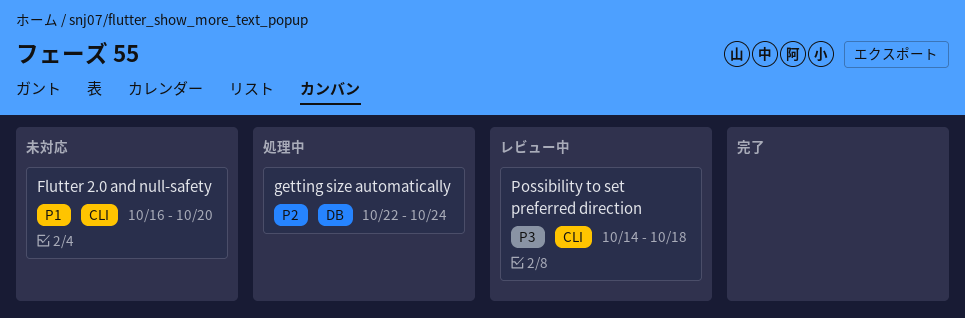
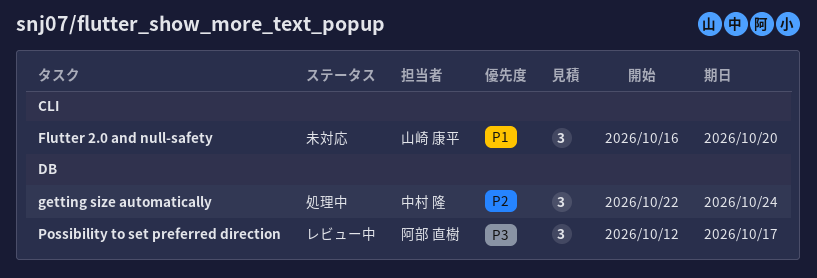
Possibility to set preferred direction, label: CLI -> DB
Possibility to set preferred direction, start: Oct 14 -> Oct 12
Possibility to set preferred direction, due: Oct 18 -> Oct 17

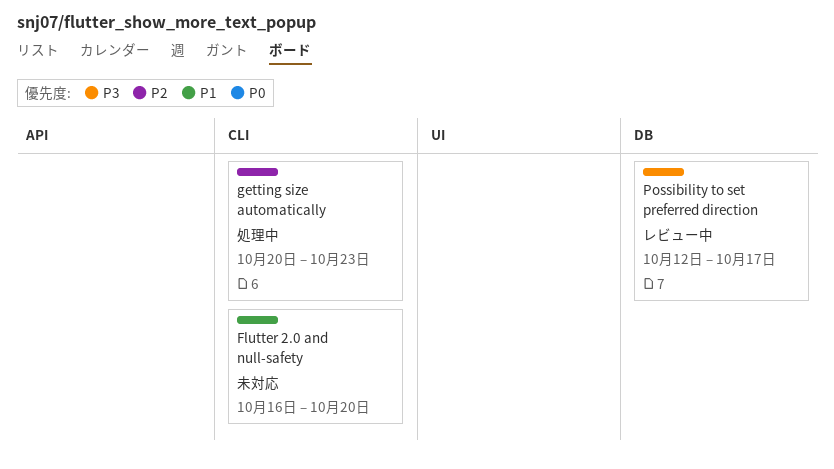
getting size automatically, label: DB -> CLI
getting size automatically, start: Oct 22 -> Oct 20
getting size automatically, due: Oct 24 -> Oct 23

